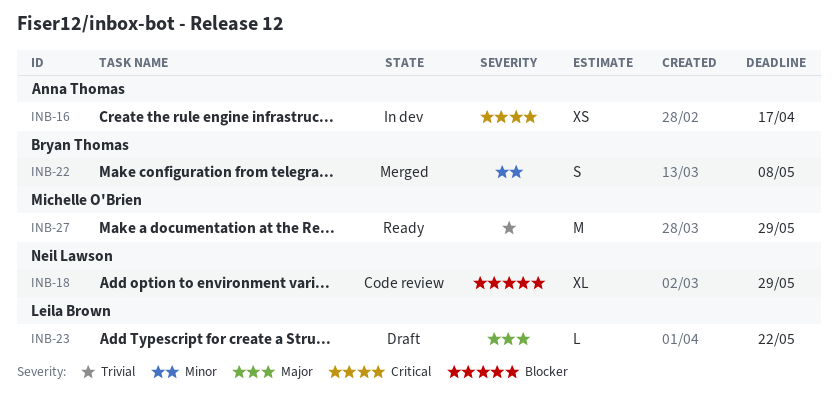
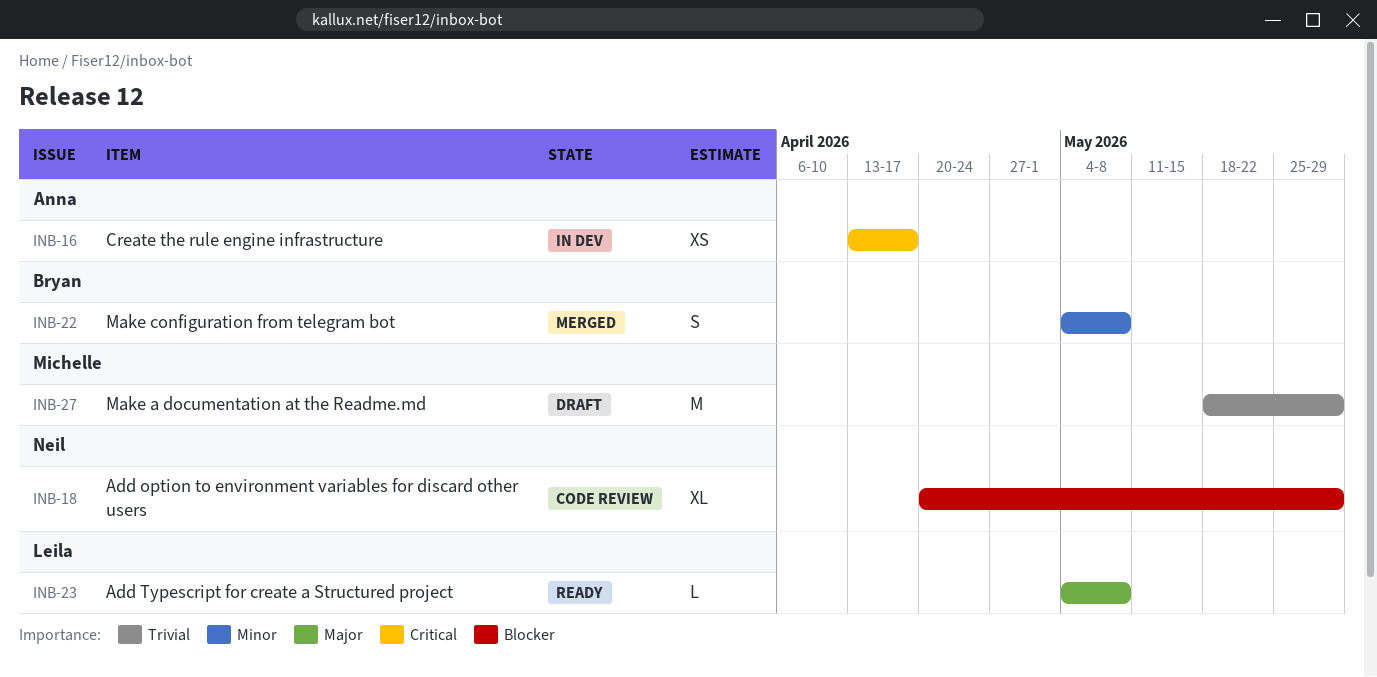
INB-23, status: Draft -> Ready
INB-23, due: May 22 -> May 8
INB-27, status: Ready -> Draft

